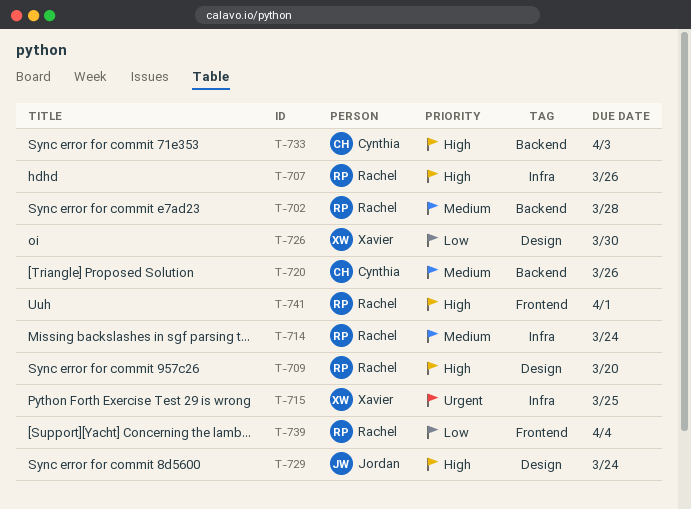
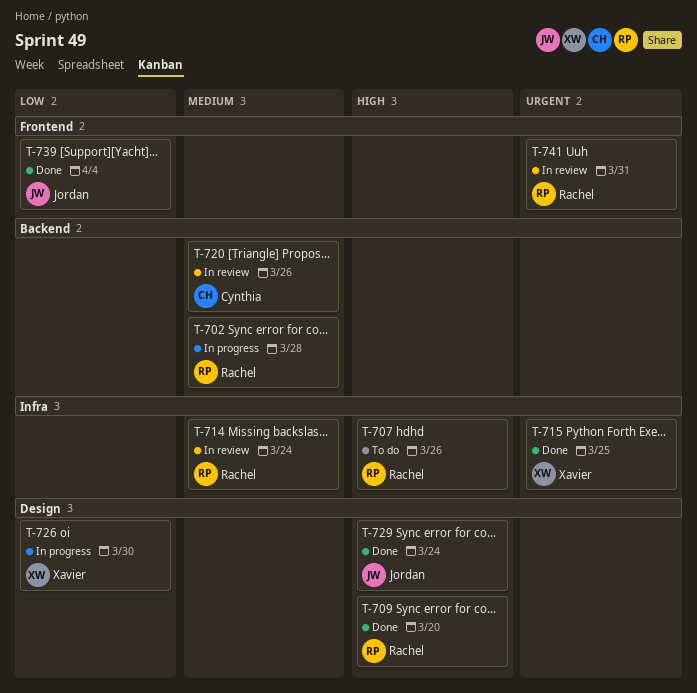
T-733: present -> none
T-739, owner: Rachel -> Jordan
T-741, priority: High -> Urgent
T-741, due: Apr 1 -> Mar 31

